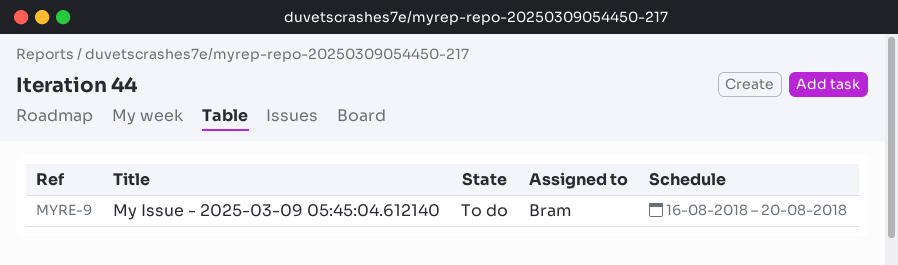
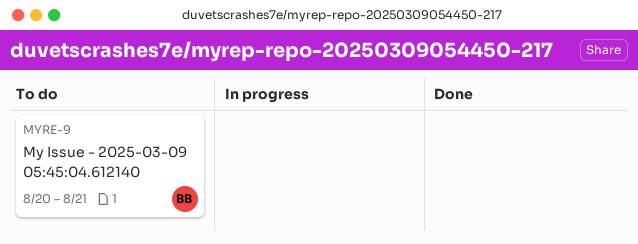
MYRE-9, start: Aug 16 -> Aug 20
MYRE-9, due: Aug 20 -> Aug 21

